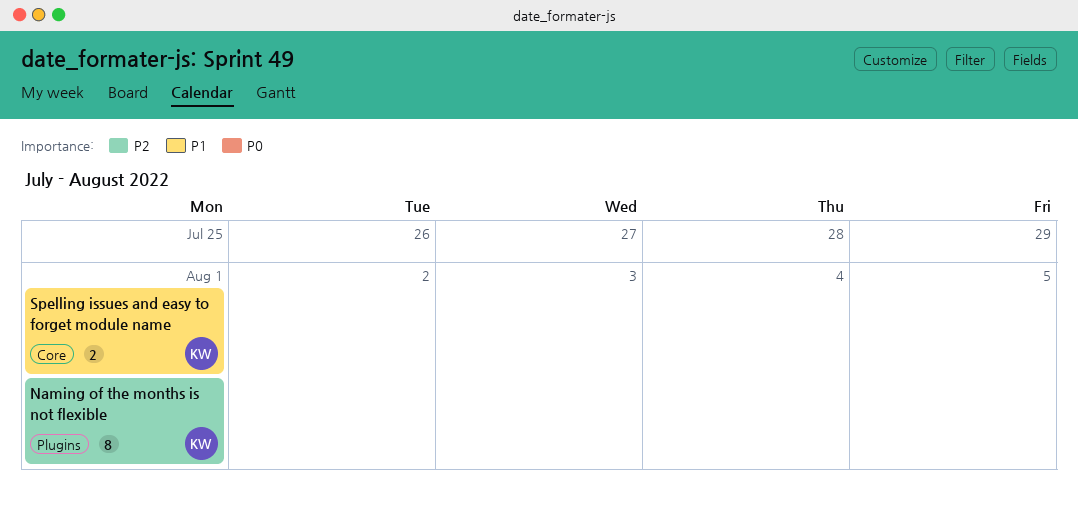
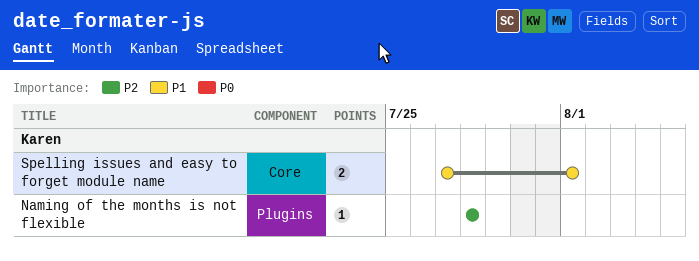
Naming of the months is not flexible, estimate: 8 -> 1
Naming of the months is not flexible, due: Aug 1 -> Jul 28

